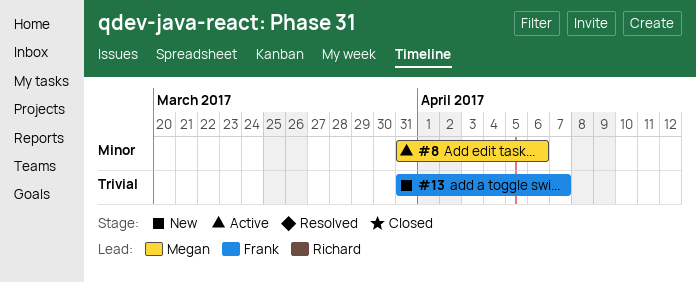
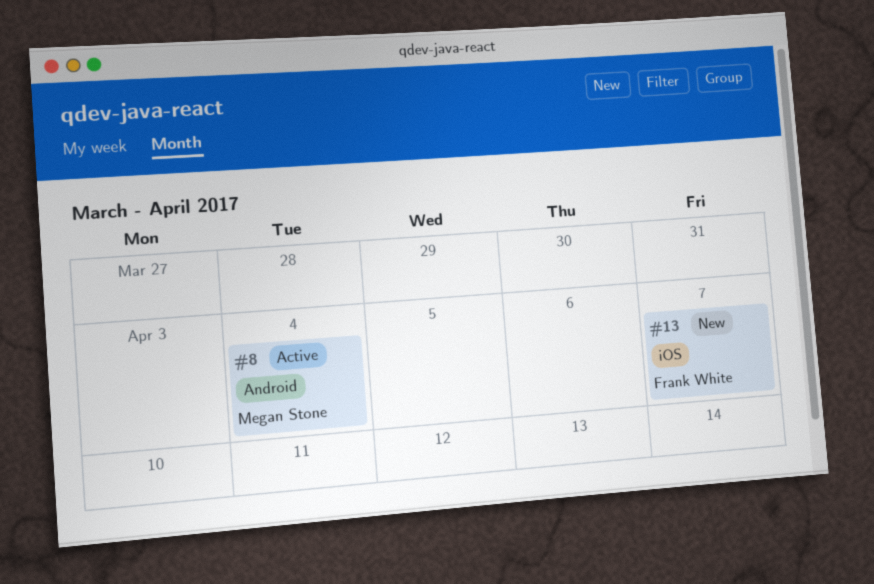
#8, due: Apr 6 -> Apr 4

